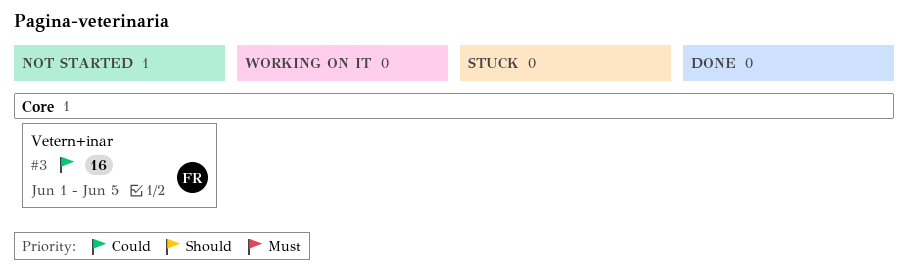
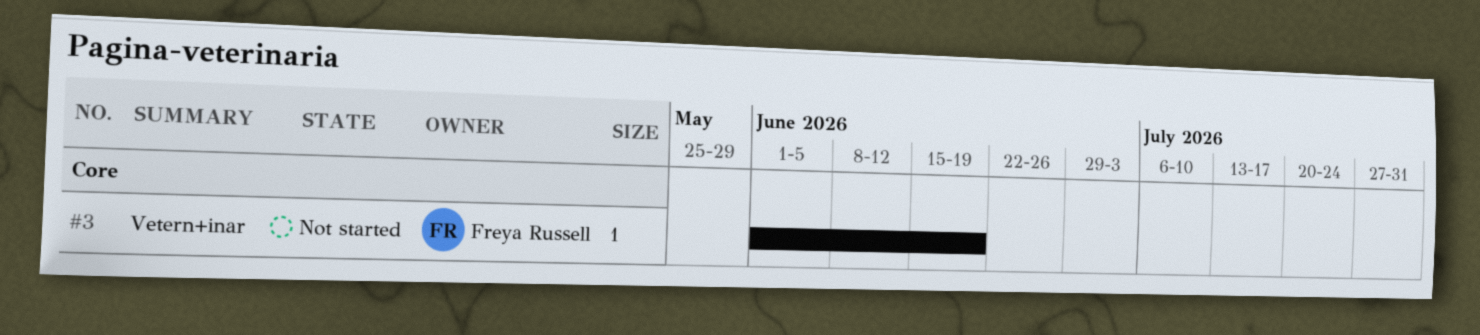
#3, estimate: 16 -> 1
#3, due: Jun 5 -> Jun 19

